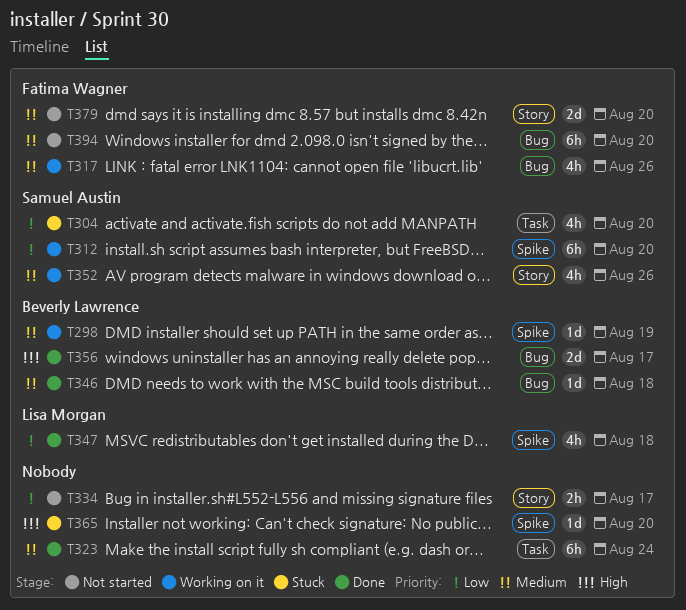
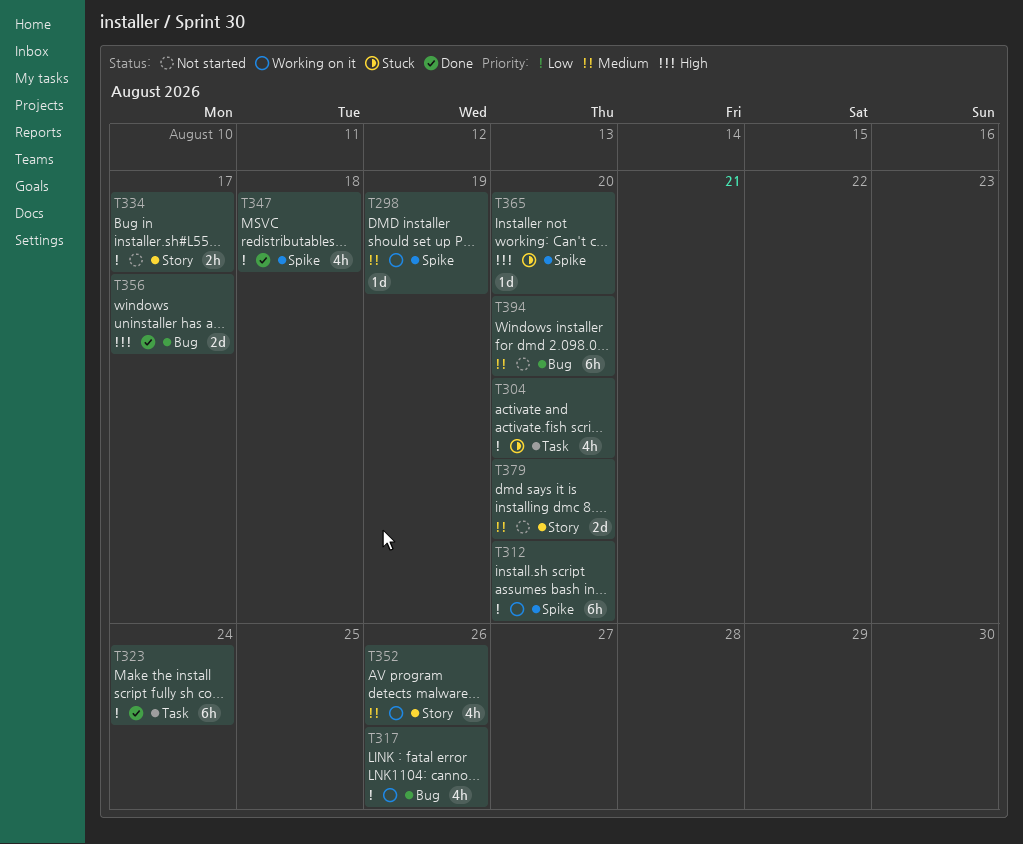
T317, priority: Medium -> Low
T323, priority: Medium -> Low
T346: present -> none

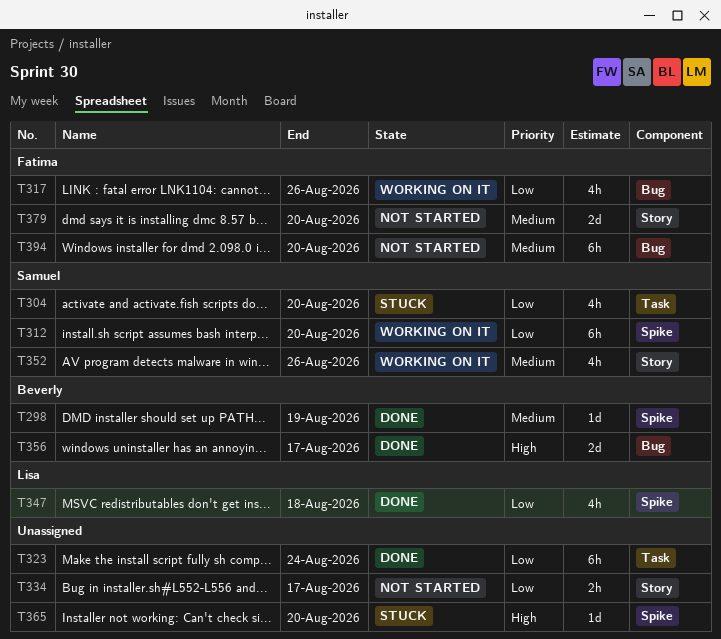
T298, status: Working on it -> Done

